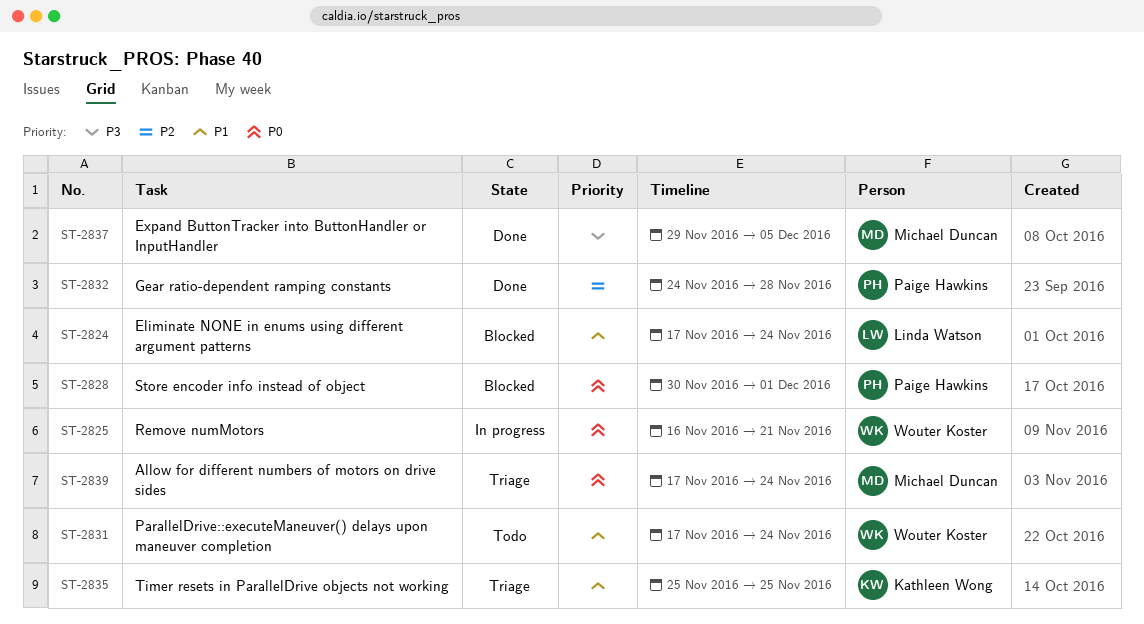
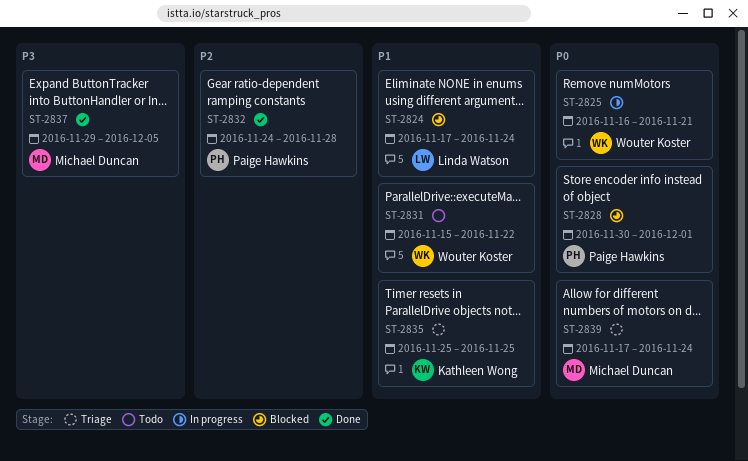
ST-2831, start: Nov 17 -> Nov 15
ST-2831, due: Nov 24 -> Nov 22

